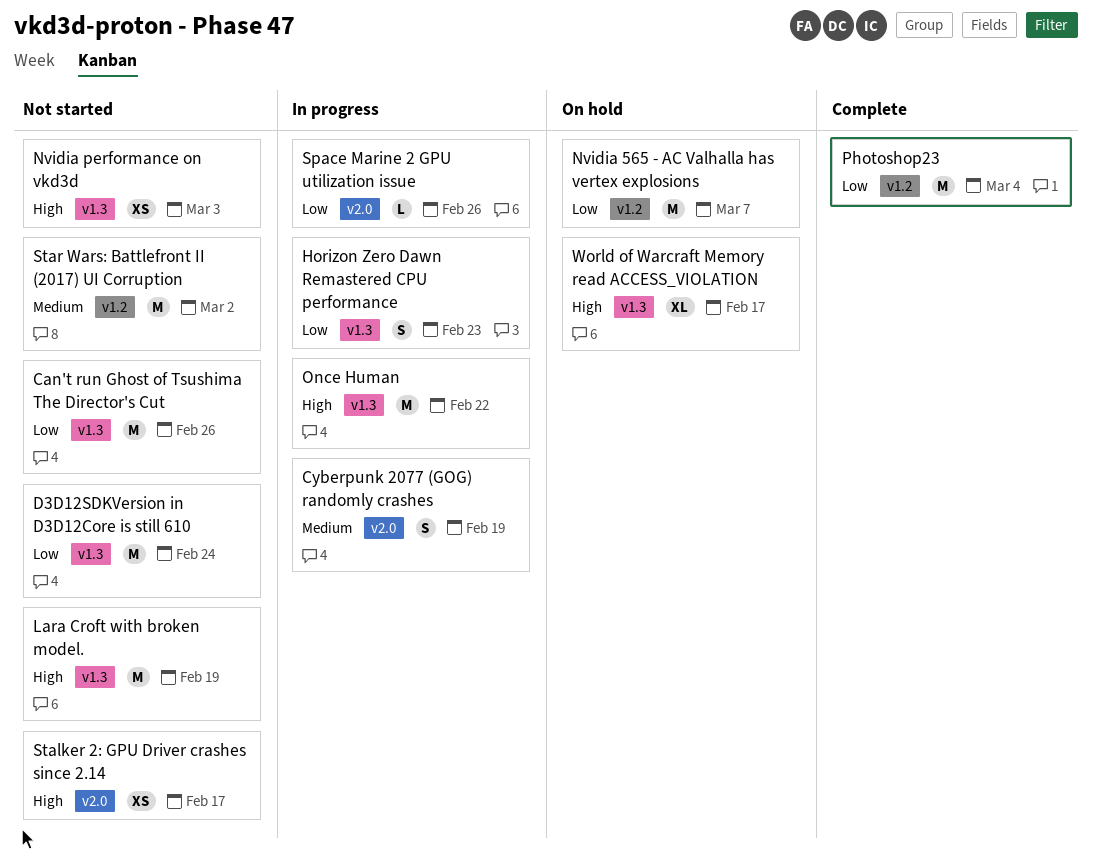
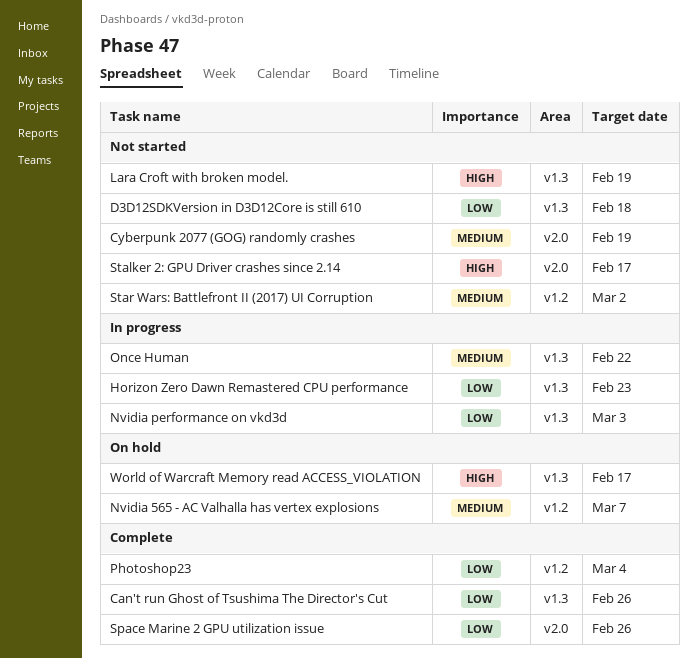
Can't run Ghost of Tsushima The Director's Cut, status: Not started -> Complete
Cyberpunk 2077 (GOG) randomly crashes, status: In progress -> Not started
D3D12SDKVersion in D3D12Core is still 610, due: Feb 24 -> Feb 18
Nvidia 565 - AC Valhalla has vertex explosions, priority: Low -> Medium
Nvidia performance on vkd3d, status: Not started -> In progress
Nvidia performance on vkd3d, priority: High -> Low
Once Human, priority: High -> Medium
Space Marine 2 GPU utilization issue, status: In progress -> Complete

